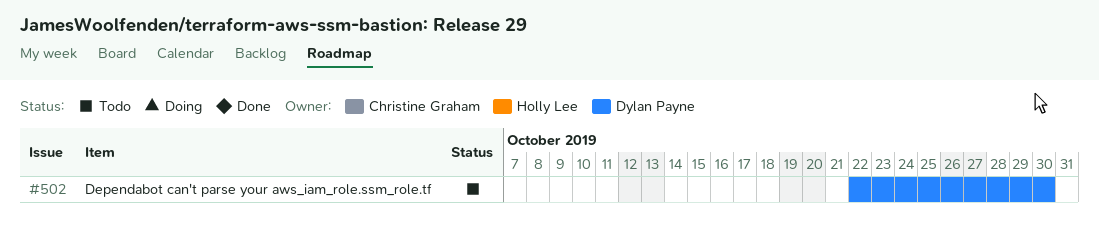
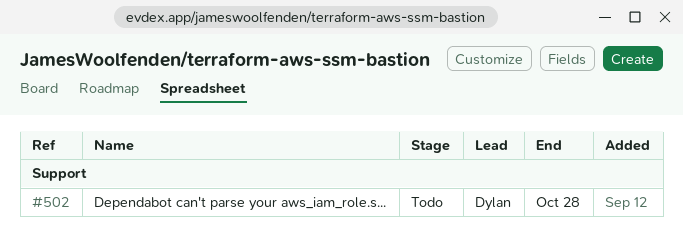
#502, due: Oct 30 -> Oct 28

